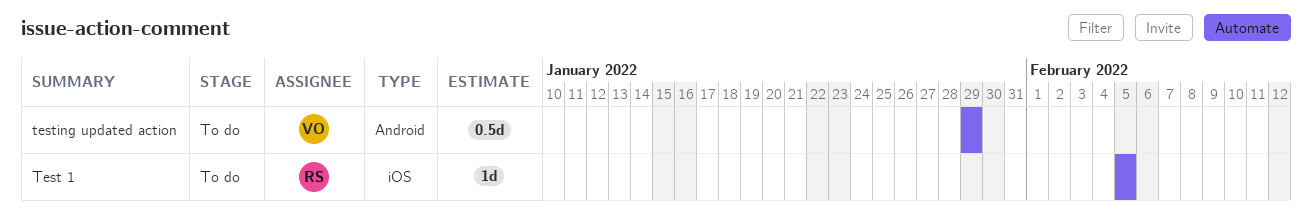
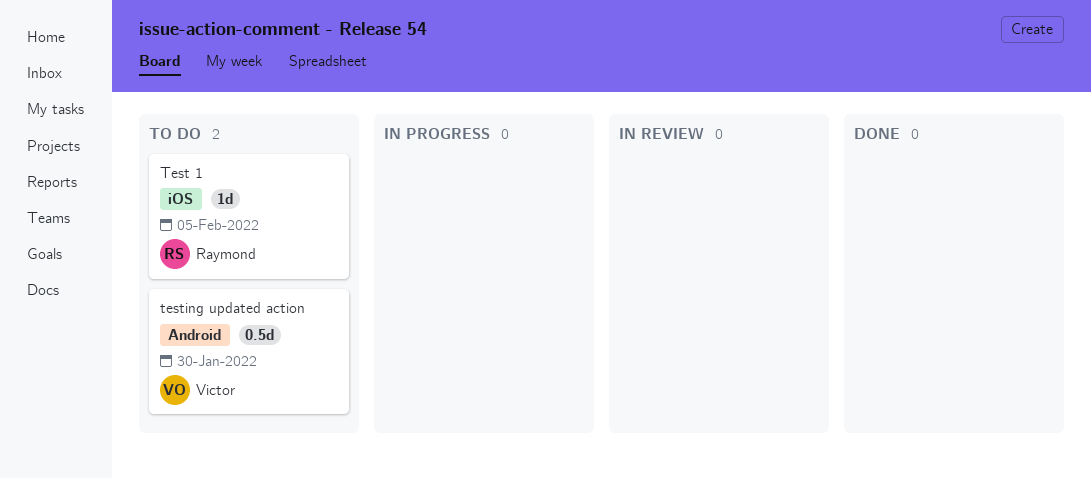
testing updated action, due: Jan 29 -> Jan 30

